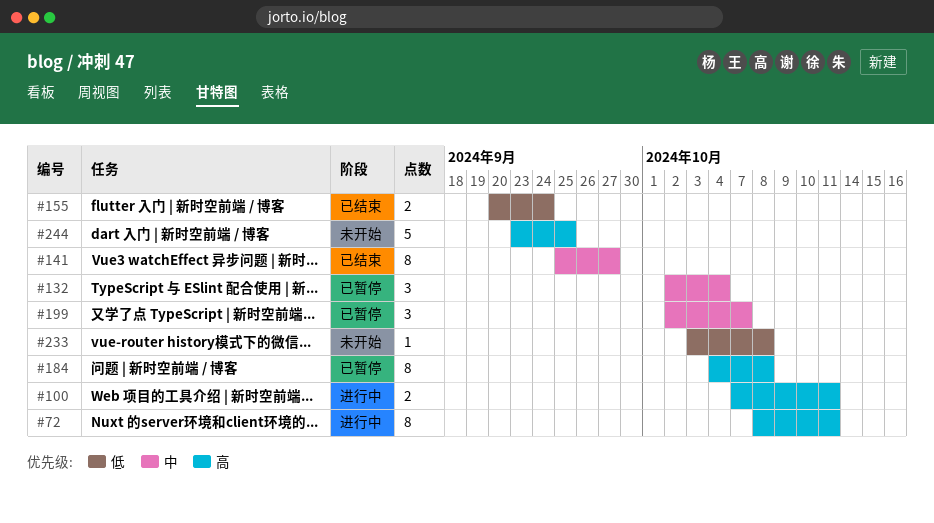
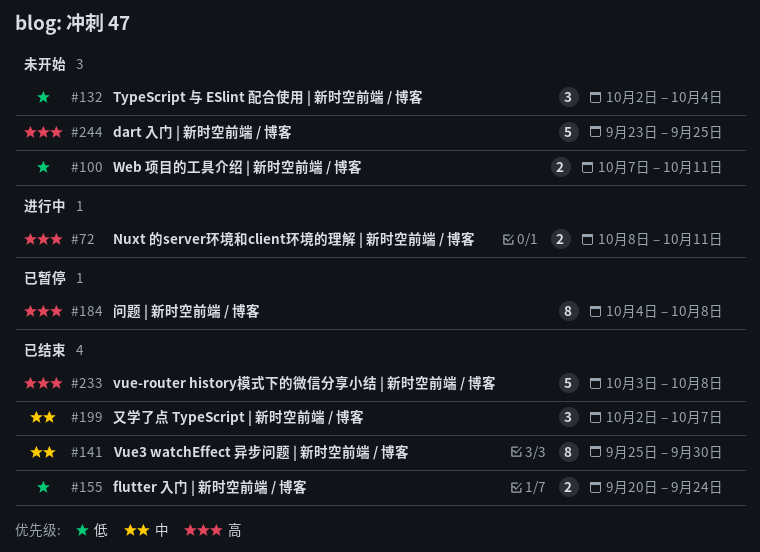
#72, estimate: 8 -> 2
#100, status: 进行中 -> 未开始
#100, priority: 高 -> 低
#132, status: 已暂停 -> 未开始
#132, priority: 中 -> 低
#141, due: Sep 27 -> Sep 30
#199, status: 已暂停 -> 已结束
#233, status: 未开始 -> 已结束
#233, priority: 低 -> 高
#233, estimate: 1 -> 5

